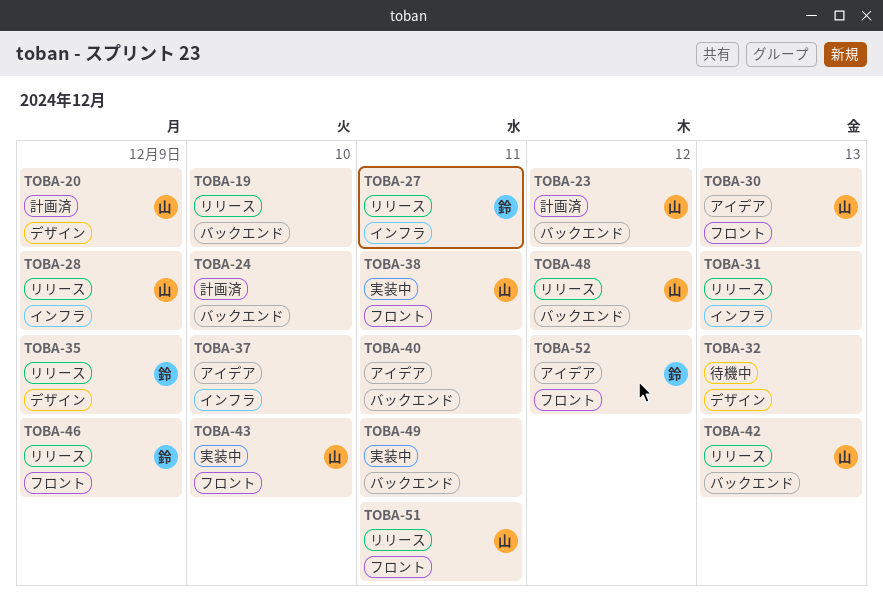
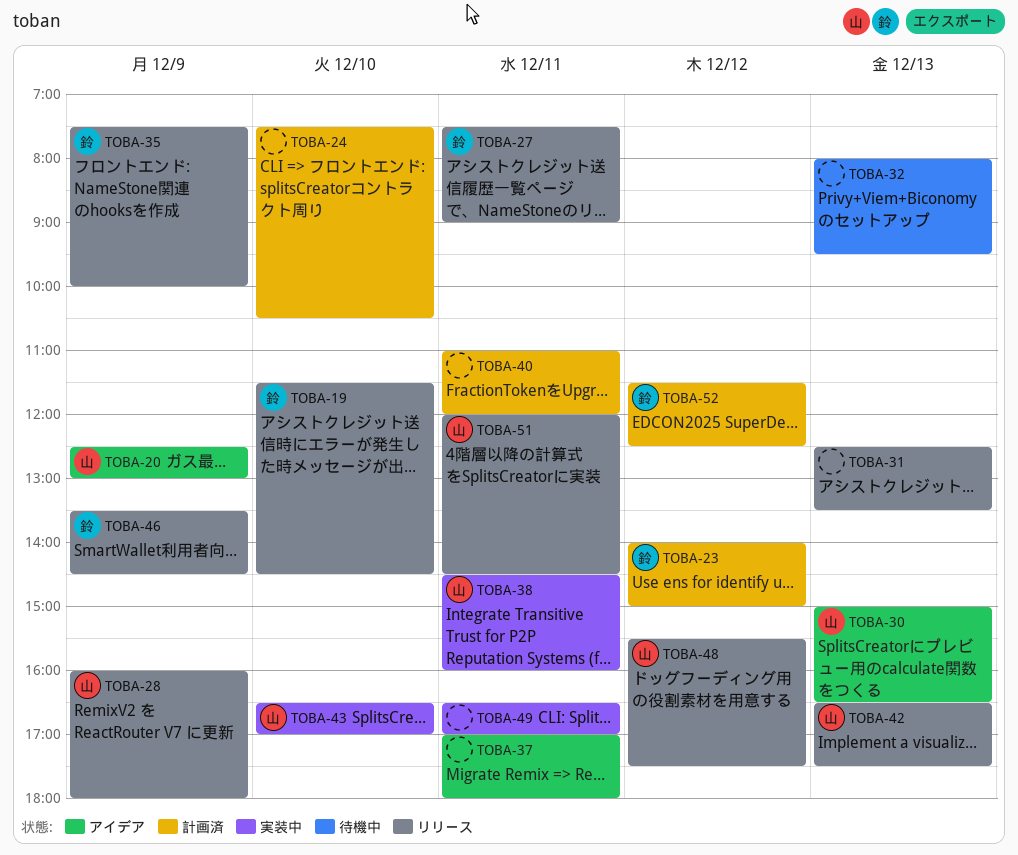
TOBA-19, owner: none -> 鈴
TOBA-20, status: 計画済 -> アイデア
TOBA-23, owner: 山 -> 鈴
TOBA-37, day: Dec 10 -> Dec 11
TOBA-40, status: アイデア -> 計画済
TOBA-52, status: アイデア -> 計画済

